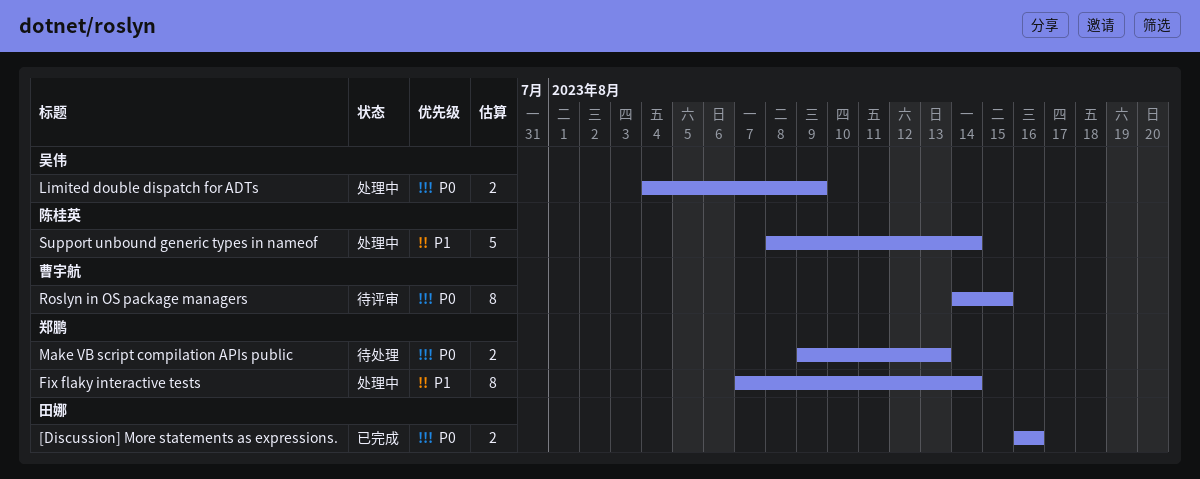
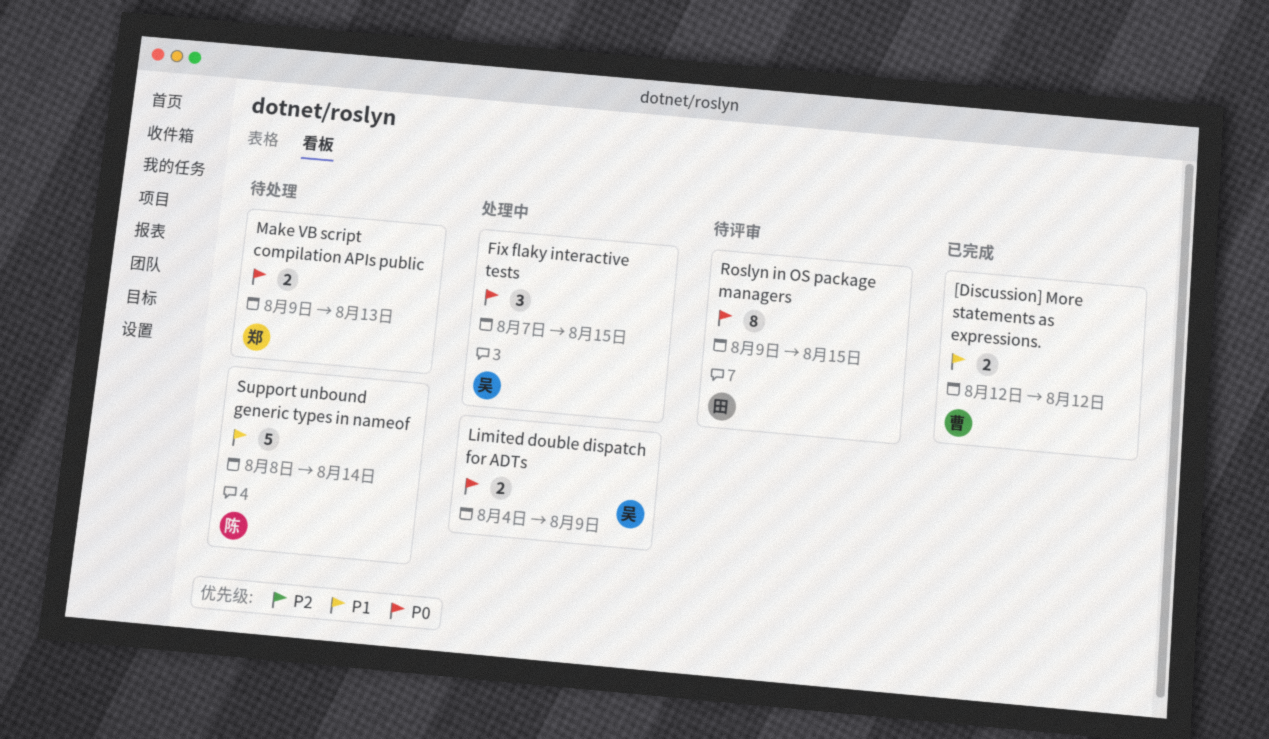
[Discussion] More statements as expressions., owner: 田娜 -> 曹宇航
[Discussion] More statements as expressions., priority: P0 -> P1
[Discussion] More statements as expressions., start: Aug 16 -> Aug 12
[Discussion] More statements as expressions., due: Aug 16 -> Aug 12
Fix flaky interactive tests, owner: 郑鹏 -> 吴伟
Fix flaky interactive tests, priority: P1 -> P0
Fix flaky interactive tests, estimate: 8 -> 3
Fix flaky interactive tests, due: Aug 14 -> Aug 15
Roslyn in OS package managers, owner: 曹宇航 -> 田娜
Roslyn in OS package managers, start: Aug 14 -> Aug 9
Support unbound generic types in nameof, status: 处理中 -> 待处理

